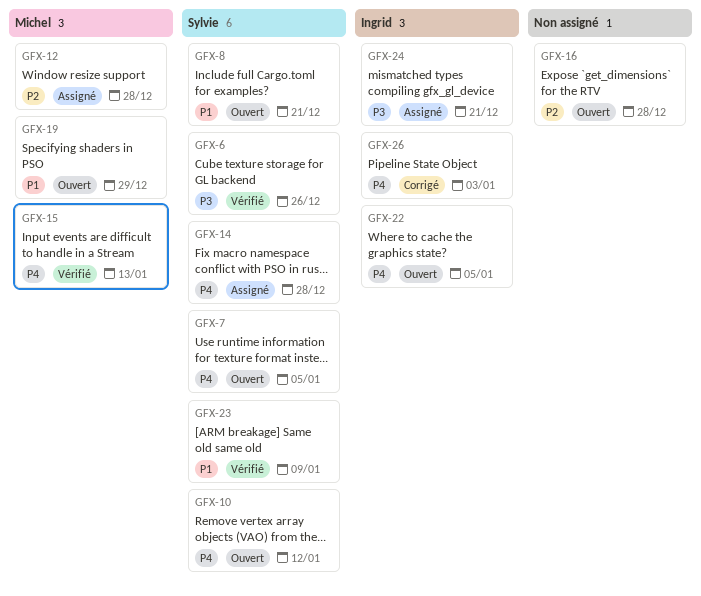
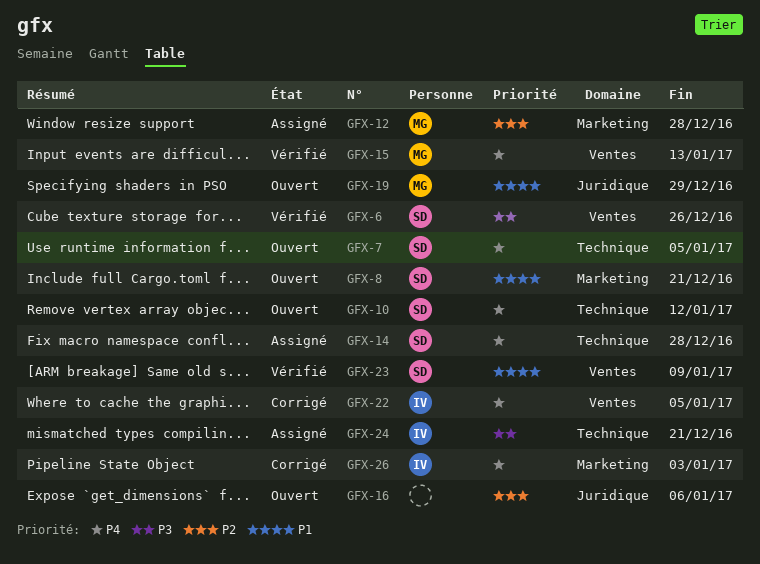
GFX-16, due: Dec 28 -> Jan 6
GFX-22, status: Ouvert -> Corrigé

